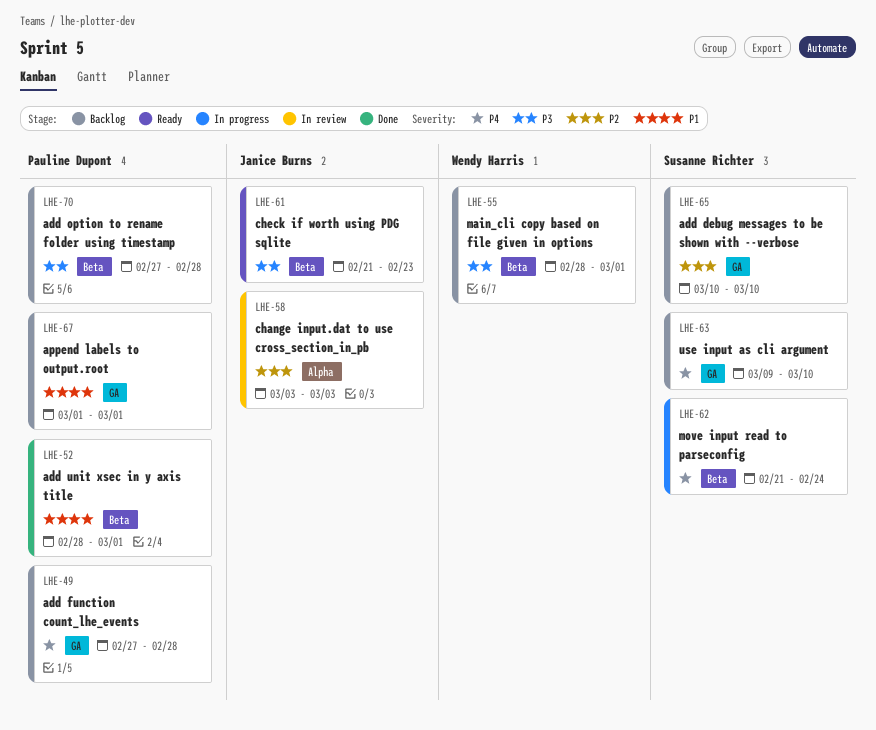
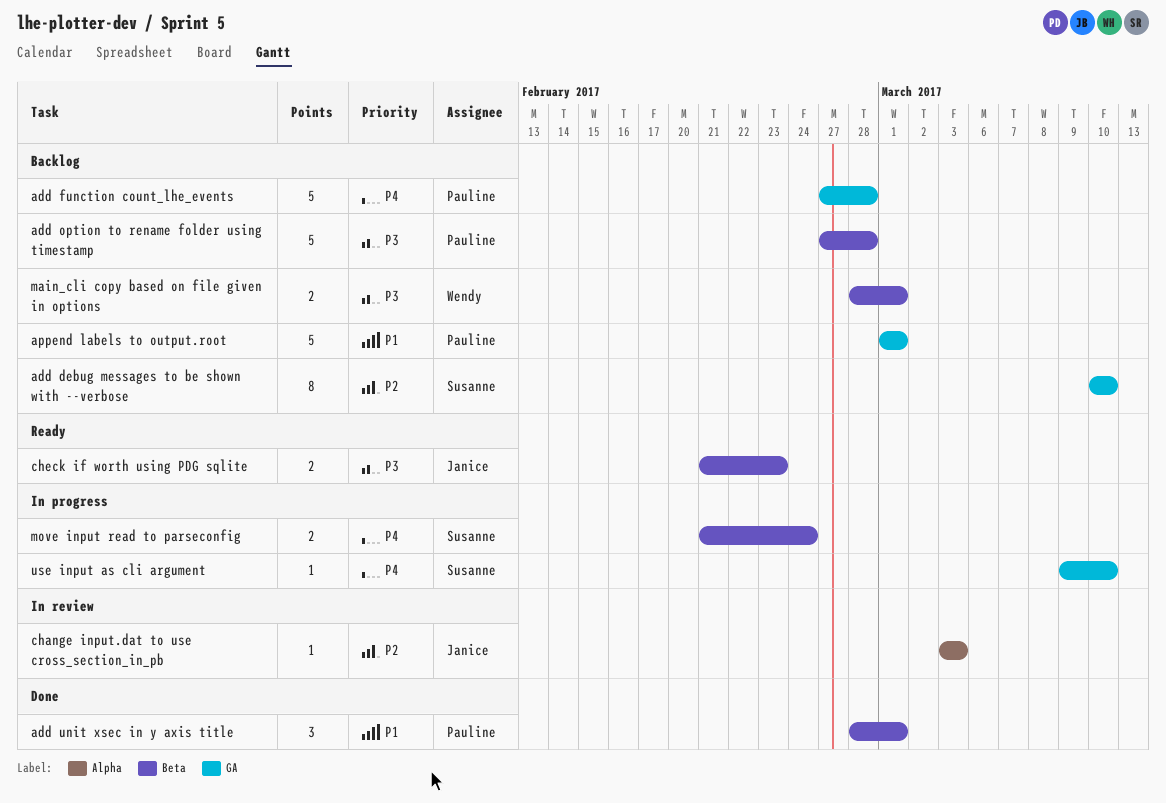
use input as cli argument, status: Backlog -> In progress

